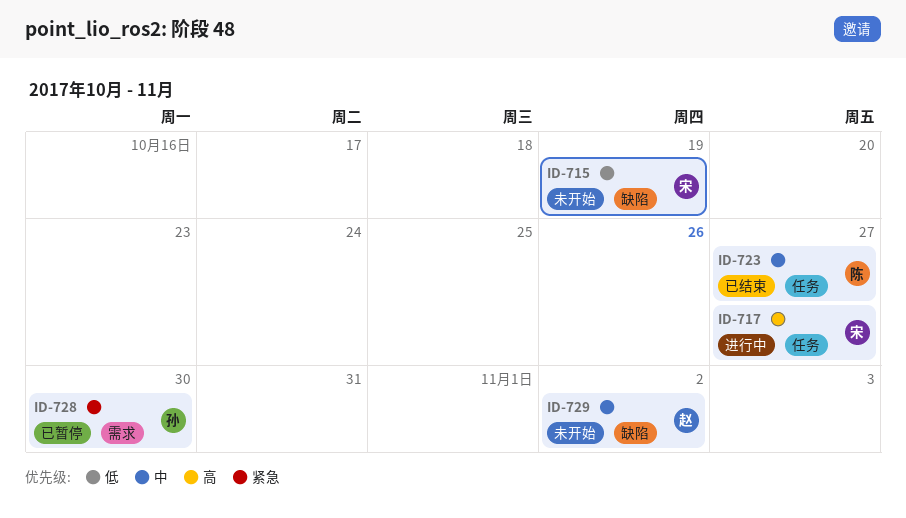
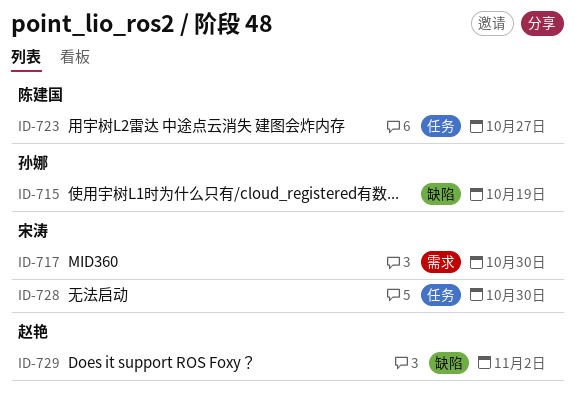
ID-715, owner: 宋涛 -> 孙娜
ID-717, label: 任务 -> 需求
ID-717, due: Oct 27 -> Oct 30
ID-728, owner: 孙娜 -> 宋涛
ID-728, label: 需求 -> 任务

